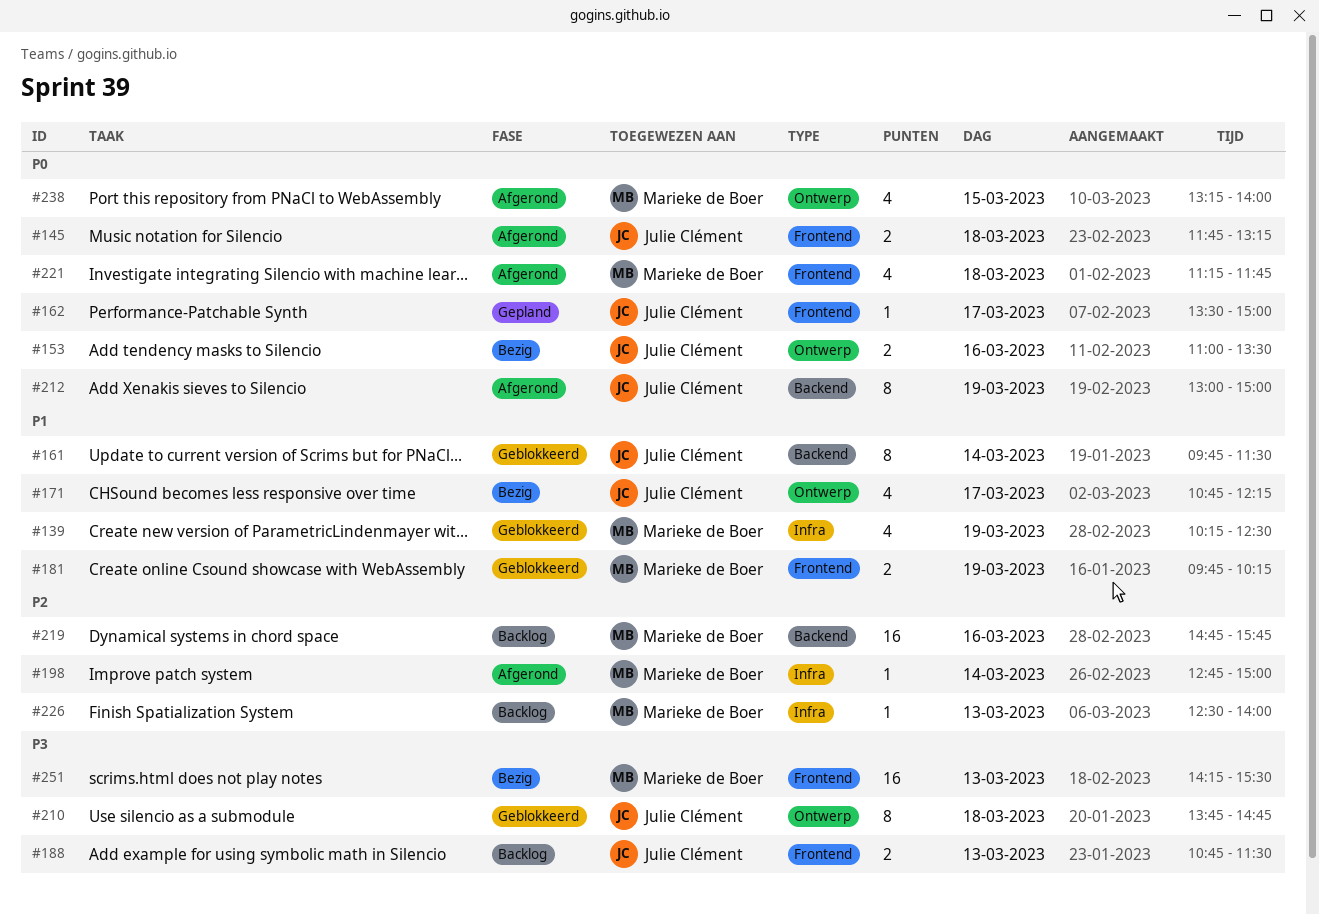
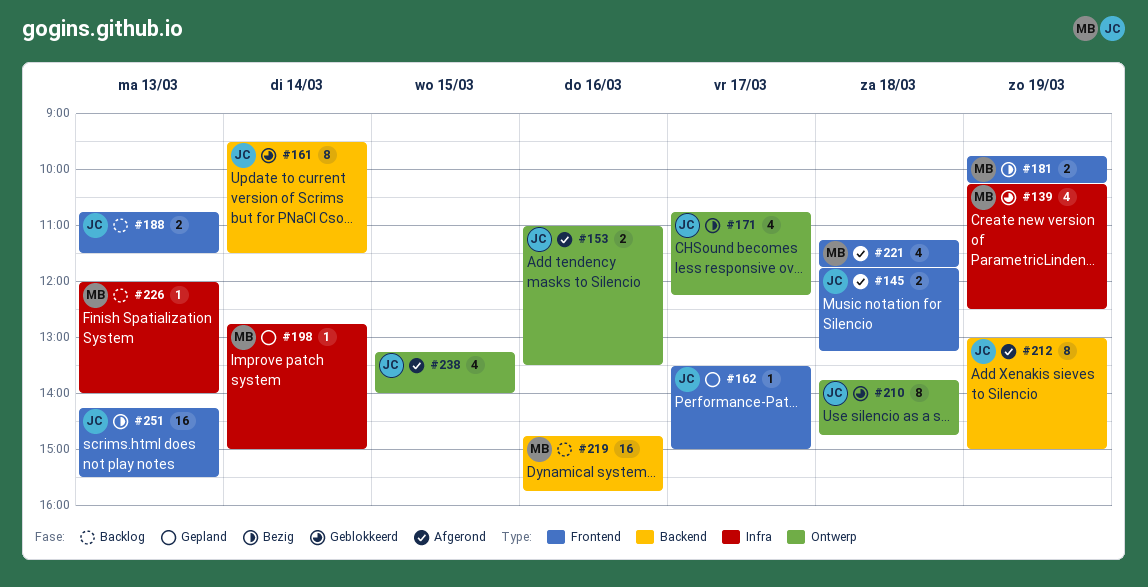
#153, status: Bezig -> Afgerond
#161, begins: 09:45 -> 09:30
#181, status: Geblokkeerd -> Bezig
#198, status: Afgerond -> Gepland
#226, begins: 12:30 -> 12:00
#238, owner: Marieke de Boer -> Julie Clément
#251, owner: Marieke de Boer -> Julie Clément

